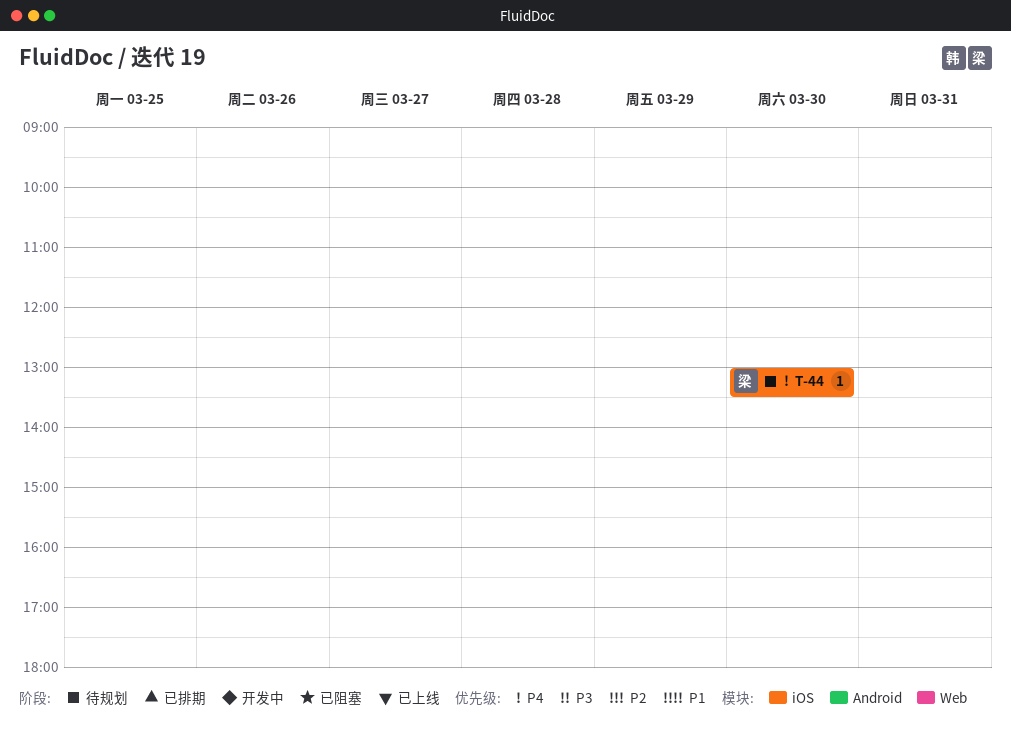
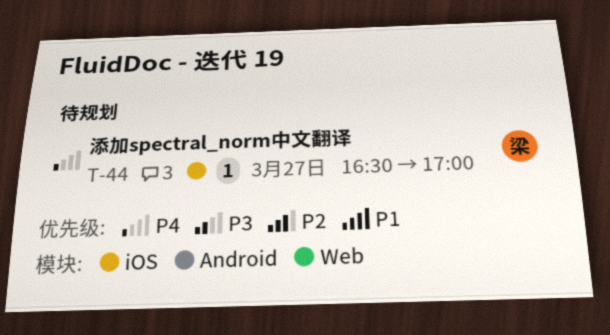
T-44, day: Mar 30 -> Mar 27
T-44, begins: 13:00 -> 16:30
T-44, ends: 13:30 -> 17:00

